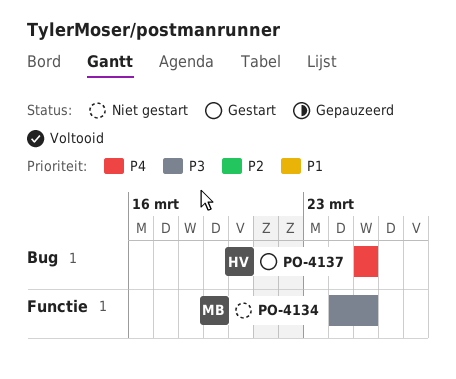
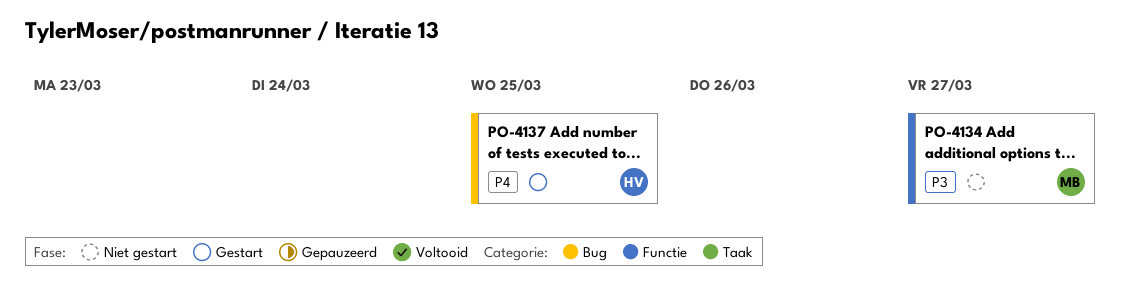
PO-4134, due: Mar 25 -> Mar 27

